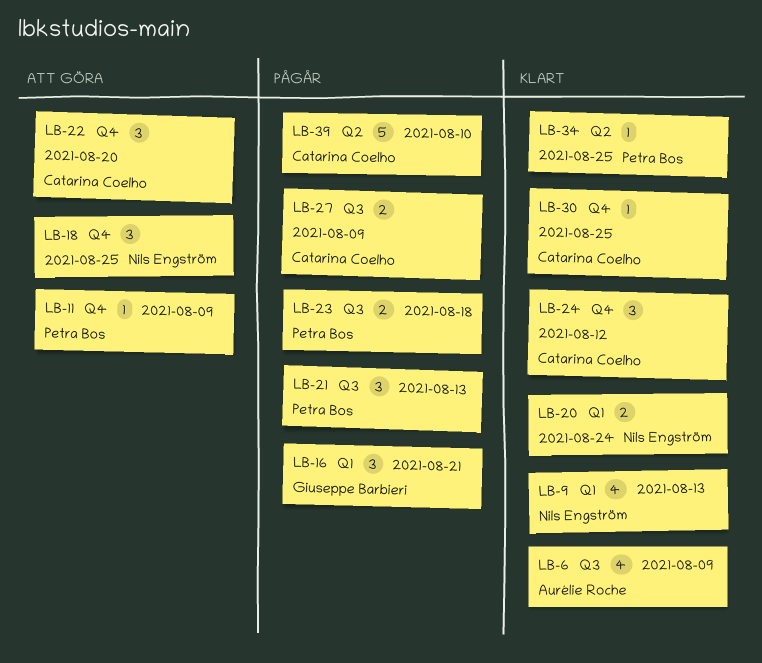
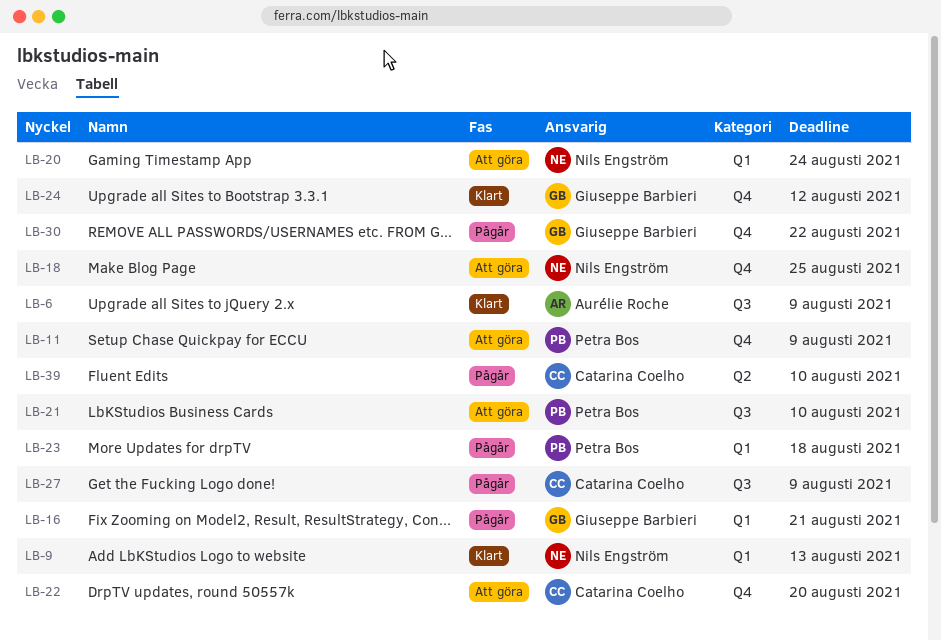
LB-20, status: Klart -> Att göra
LB-21, status: Pågår -> Att göra
LB-21, due: Aug 13 -> Aug 10
LB-23, label: Q3 -> Q1
LB-24, owner: Catarina Coelho -> Giuseppe Barbieri
LB-30, status: Klart -> Pågår
LB-30, owner: Catarina Coelho -> Giuseppe Barbieri
LB-30, due: Aug 25 -> Aug 22
LB-34: present -> none

